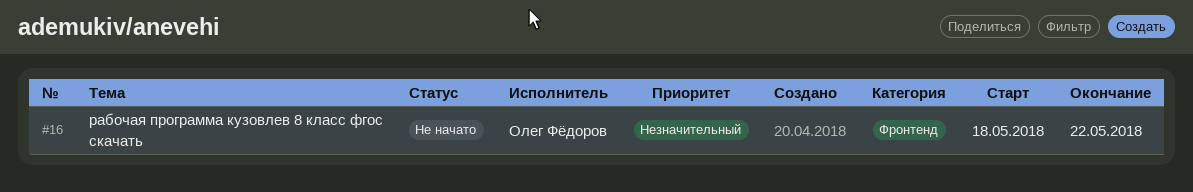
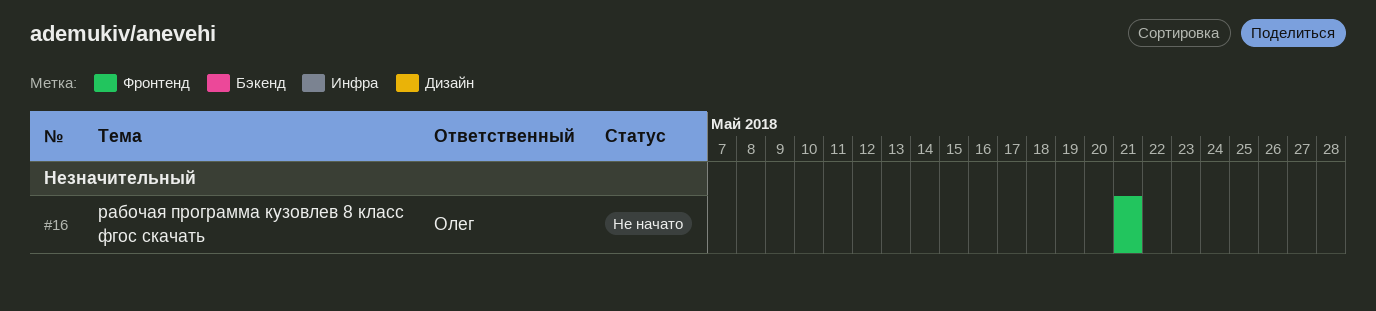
#16, start: May 18 -> May 21
#16, due: May 22 -> May 21

